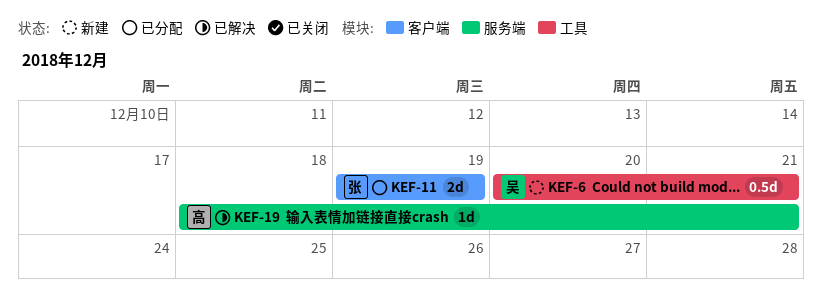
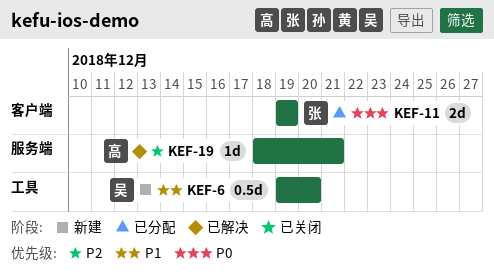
KEF-6, start: Dec 20 -> Dec 19
KEF-6, due: Dec 21 -> Dec 20

